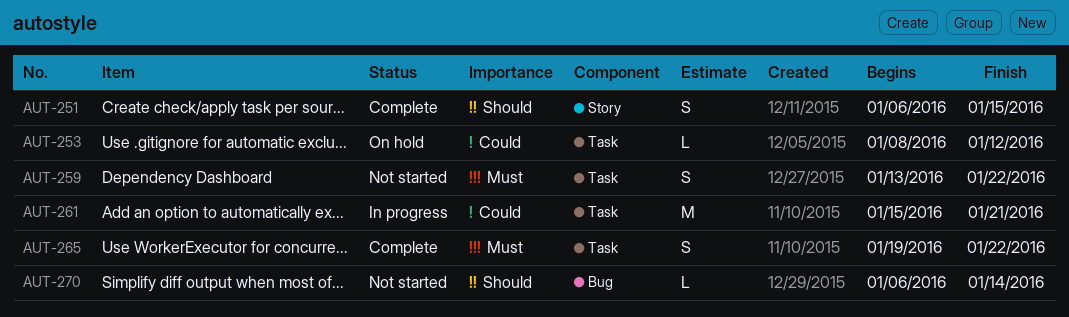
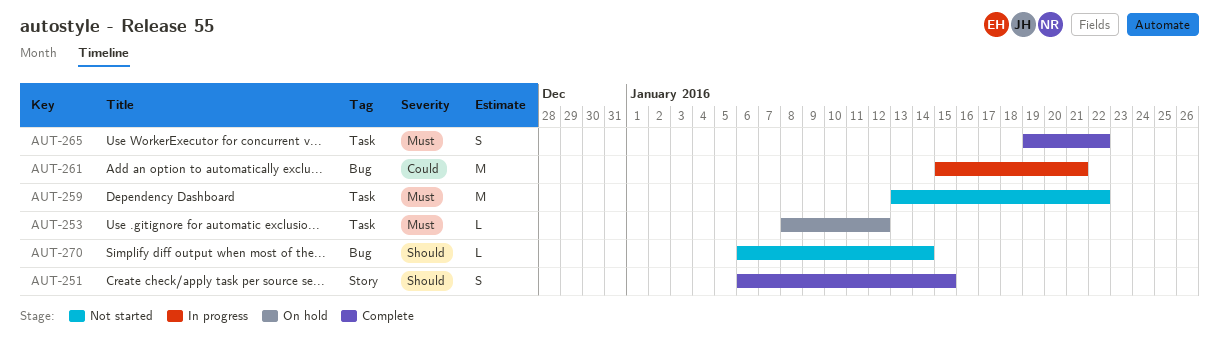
AUT-253, priority: Could -> Must
AUT-259, estimate: S -> M
AUT-261, label: Task -> Bug

